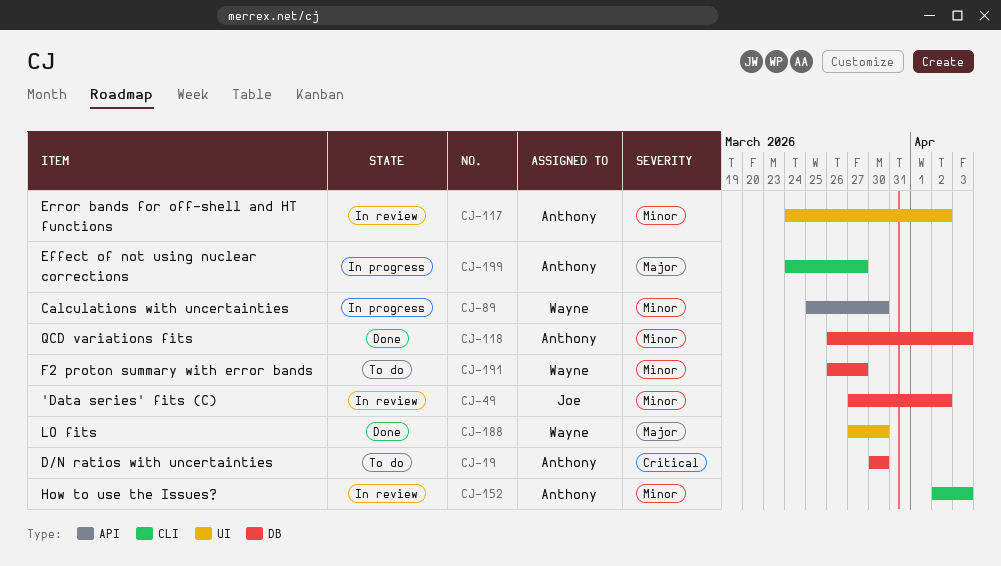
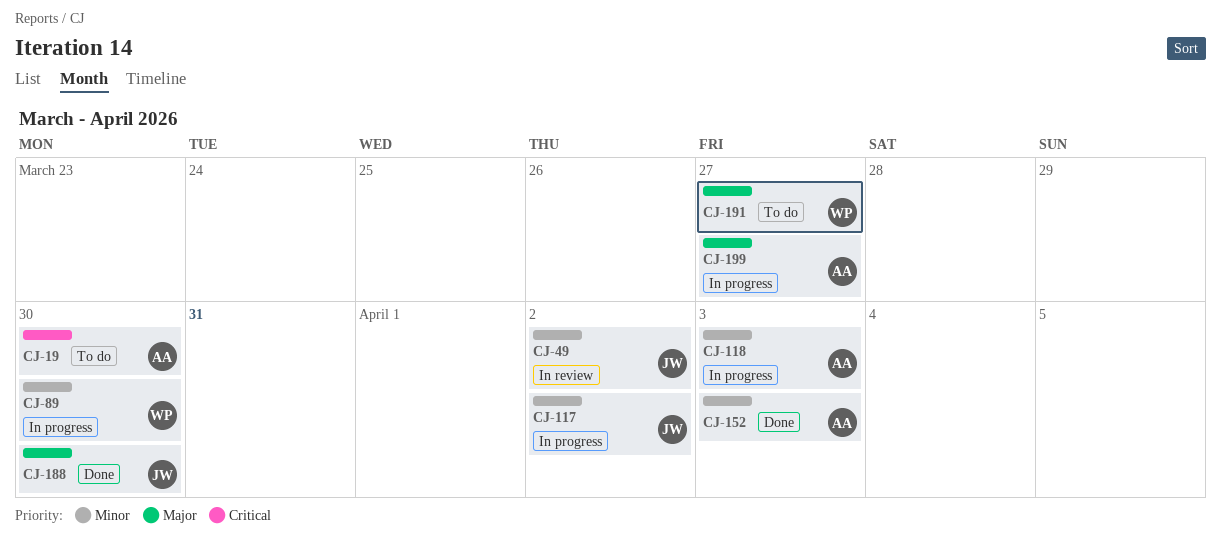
CJ-117, status: In review -> In progress
CJ-117, owner: Anthony -> Joe
CJ-118, status: Done -> In progress
CJ-152, status: In review -> Done
CJ-188, owner: Wayne -> Joe
CJ-191, priority: Minor -> Major

